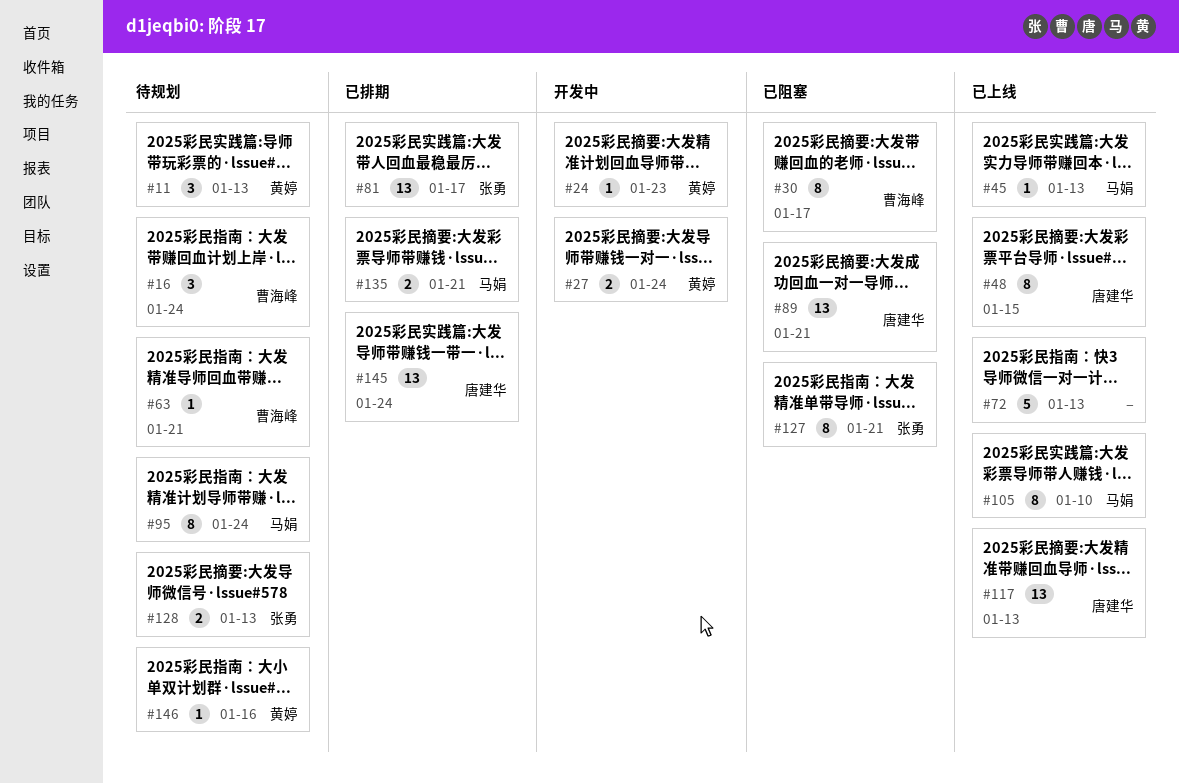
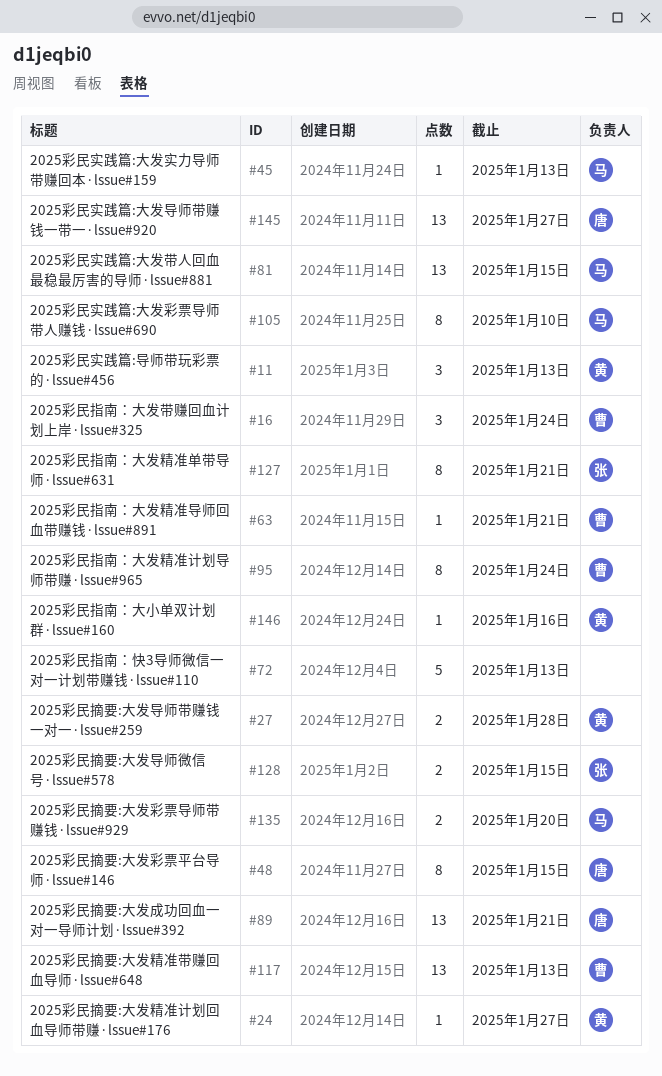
#24, due: Jan 23 -> Jan 27
#27, due: Jan 24 -> Jan 28
#30: present -> none
#81, owner: 张勇 -> 马娟
#81, due: Jan 17 -> Jan 15
#95, owner: 马娟 -> 曹海峰
#117, owner: 唐建华 -> 曹海峰
#128, due: Jan 13 -> Jan 15
#135, due: Jan 21 -> Jan 20
#145, due: Jan 24 -> Jan 27

